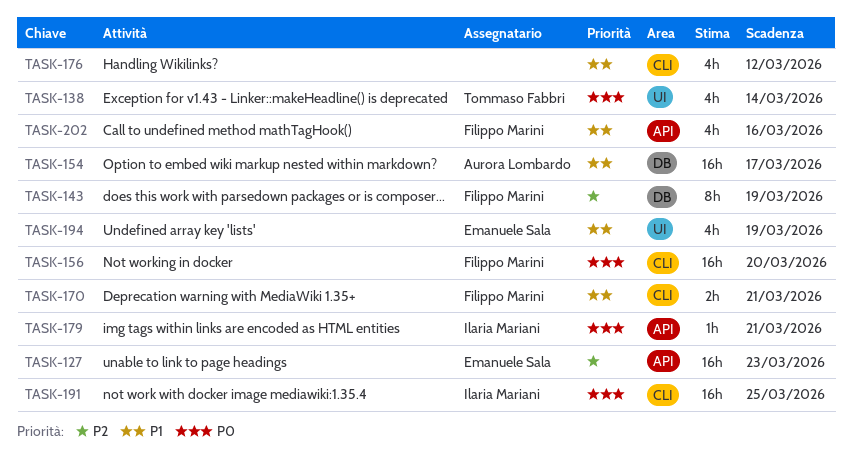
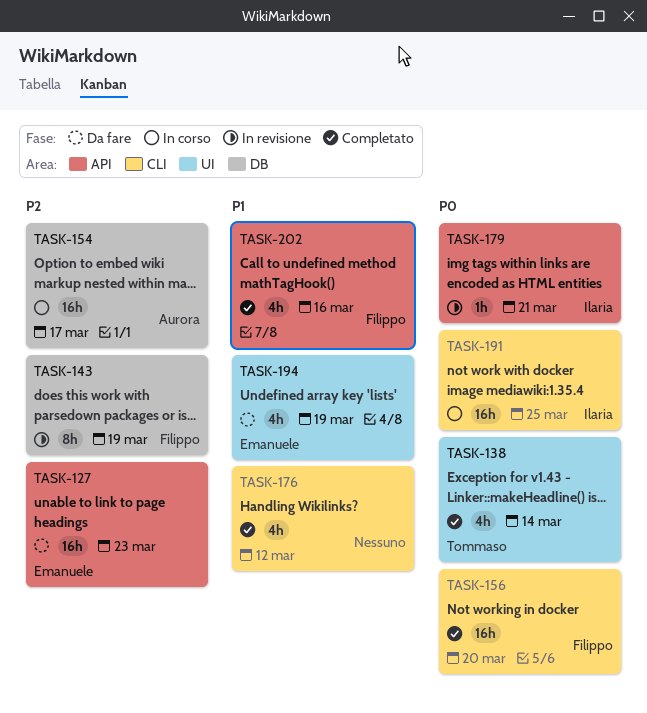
TASK-154, priority: P1 -> P2
TASK-170: present -> none

